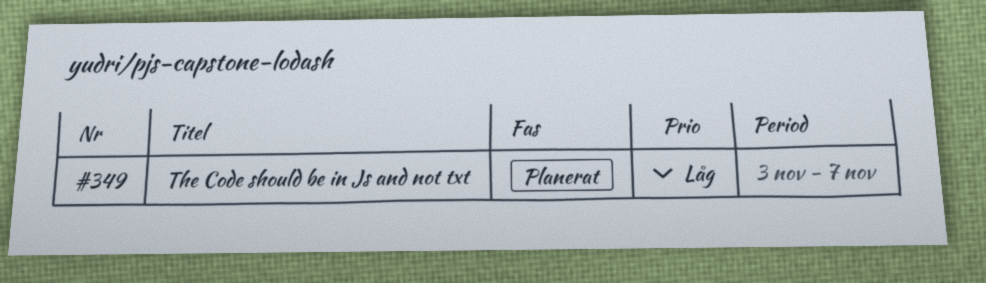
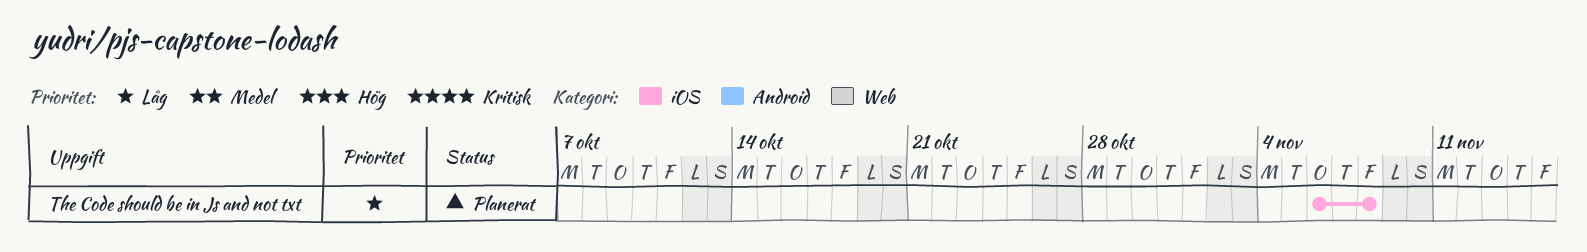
The Code should be in Js and not txt, start: Nov 3 -> Nov 6
The Code should be in Js and not txt, due: Nov 7 -> Nov 8

